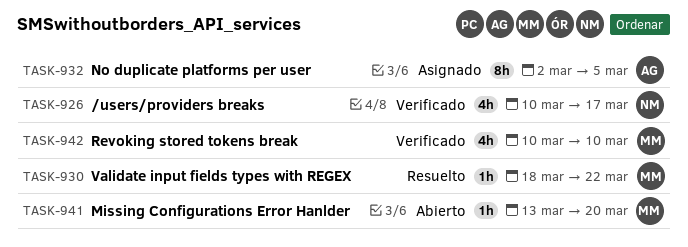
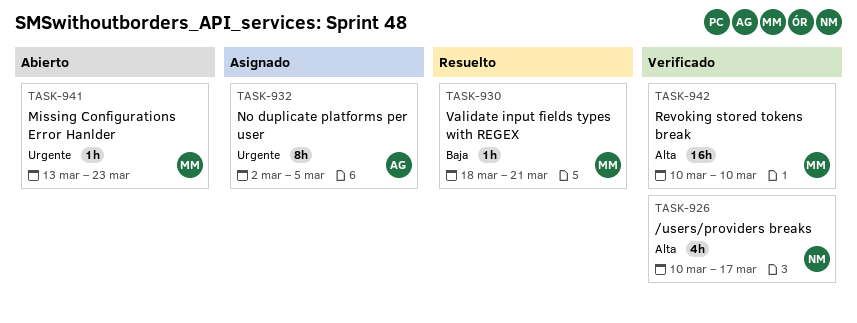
TASK-930, due: Mar 22 -> Mar 21
TASK-941, due: Mar 20 -> Mar 23
TASK-942, estimate: 4h -> 16h

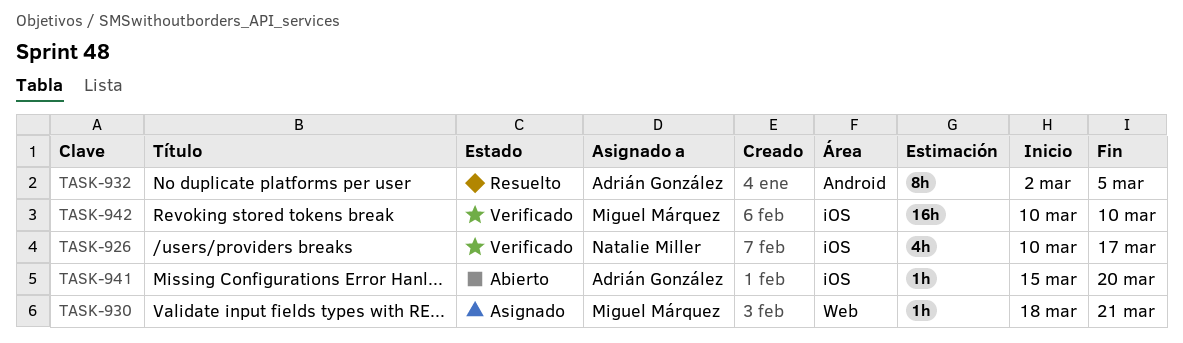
TASK-930, status: Resuelto -> Asignado
TASK-932, status: Asignado -> Resuelto
TASK-941, owner: Miguel Márquez -> Adrián González
TASK-941, start: Mar 13 -> Mar 15
TASK-941, due: Mar 23 -> Mar 20

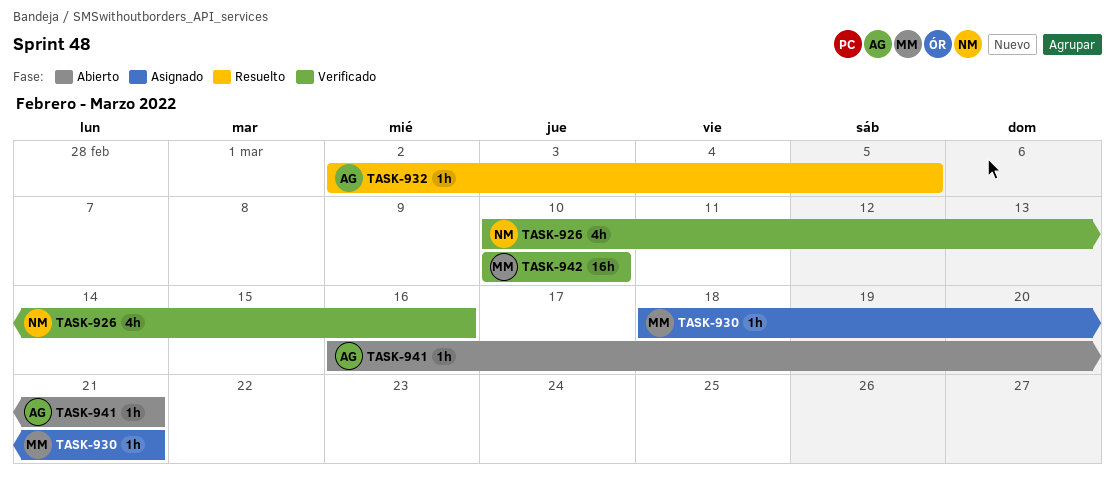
TASK-926, due: Mar 17 -> Mar 16
TASK-932, estimate: 8h -> 1h
TASK-941, start: Mar 15 -> Mar 16
TASK-941, due: Mar 20 -> Mar 21

